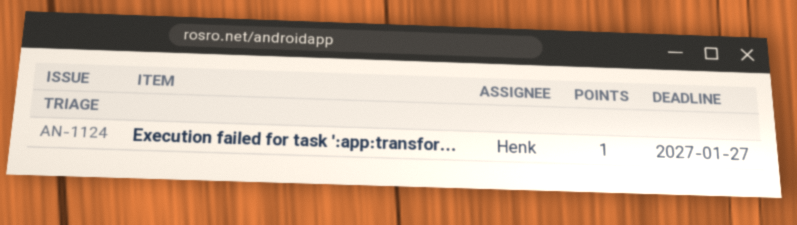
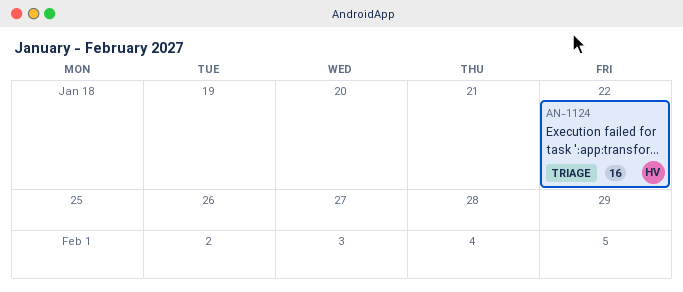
AN-1124, estimate: 1 -> 16
AN-1124, due: Jan 27 -> Jan 22

